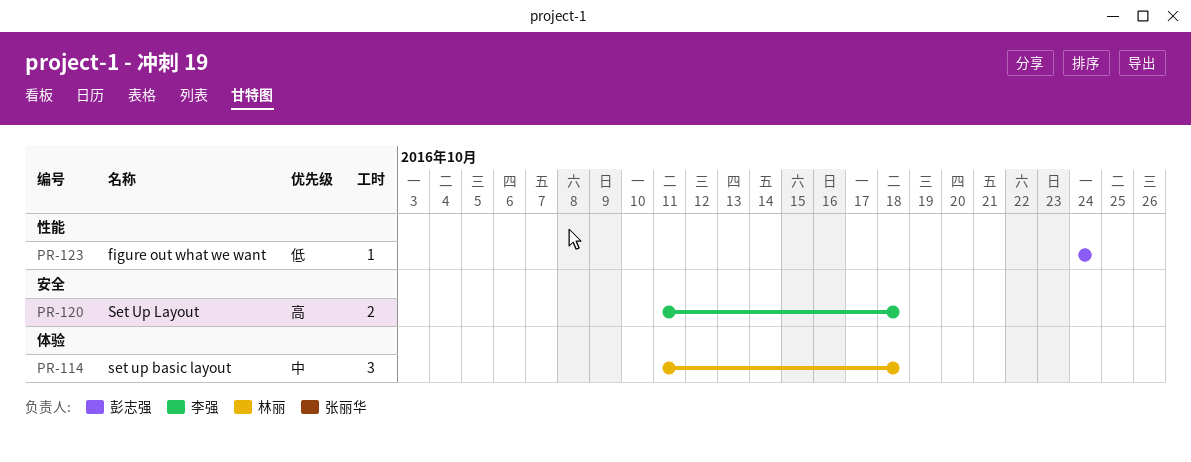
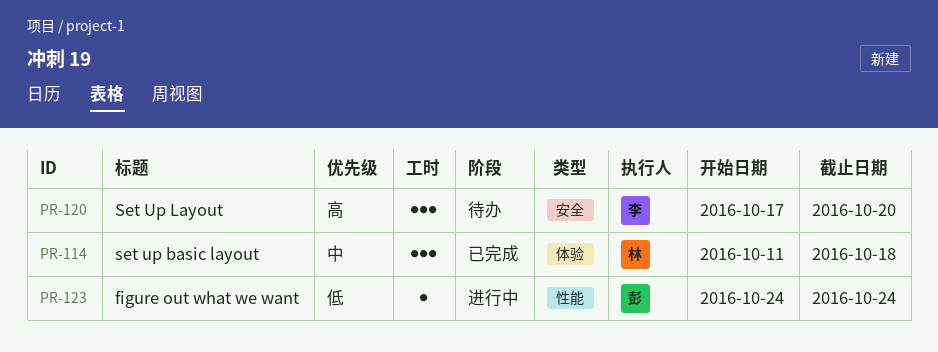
PR-120, estimate: 2 -> 3
PR-120, start: Oct 11 -> Oct 17
PR-120, due: Oct 18 -> Oct 20

